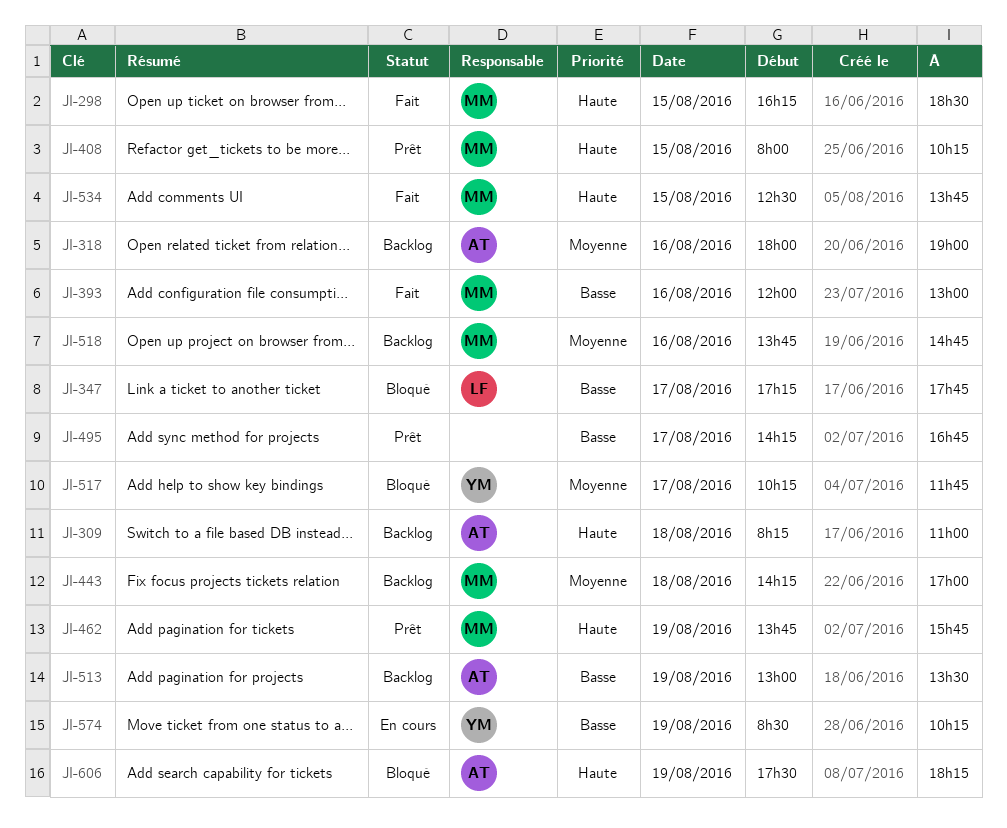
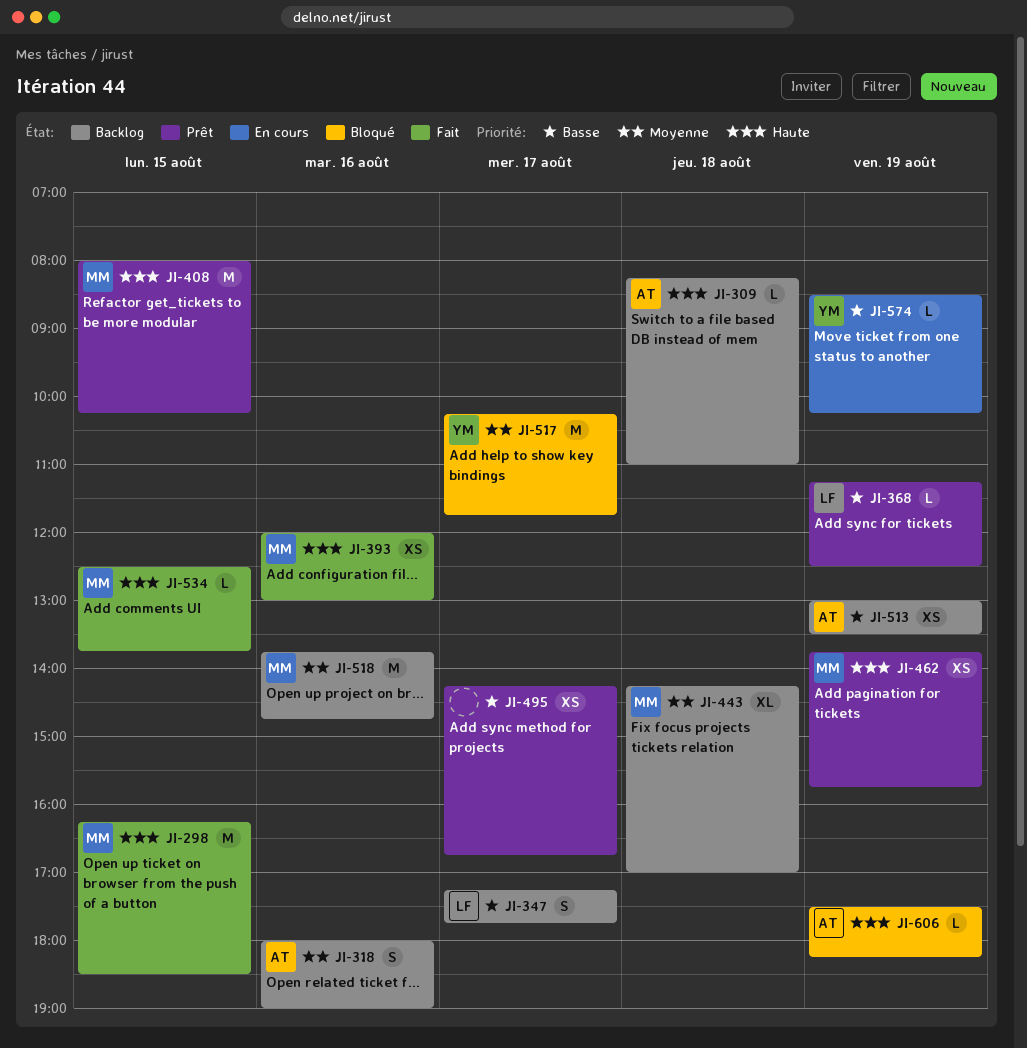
JI-347, status: Bloqué -> Backlog
JI-368: none -> present
JI-393, priority: Basse -> Haute

